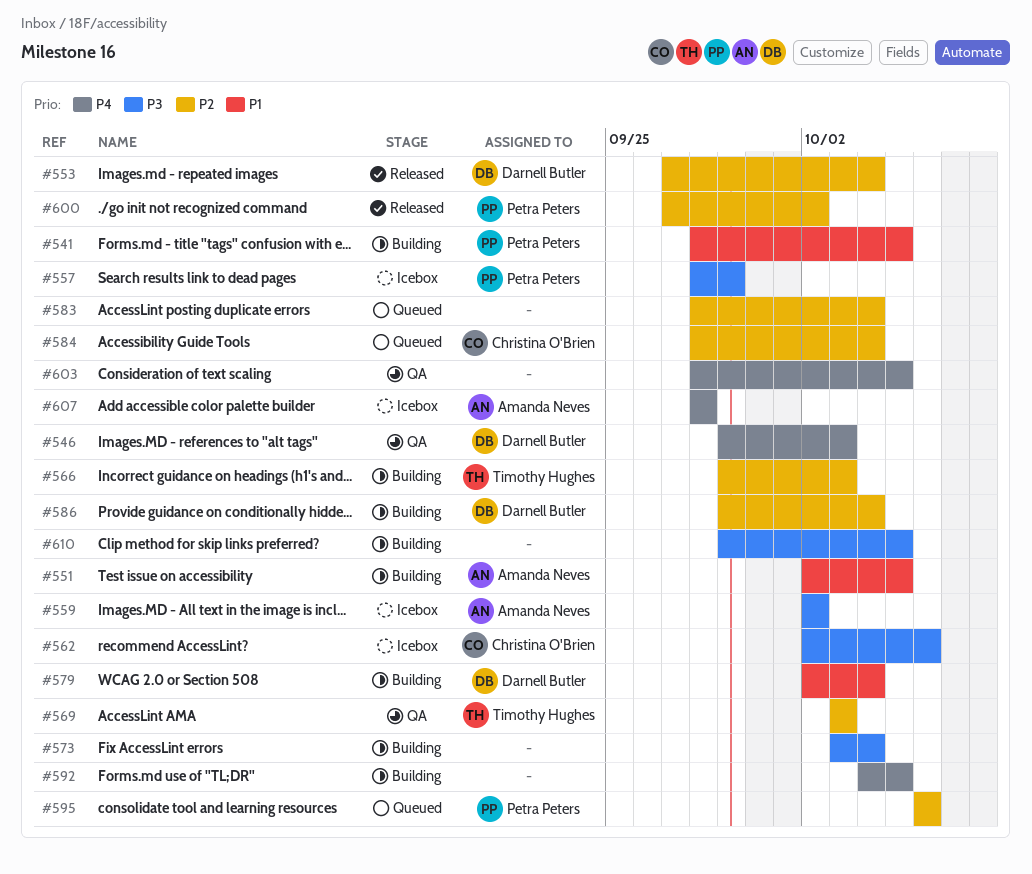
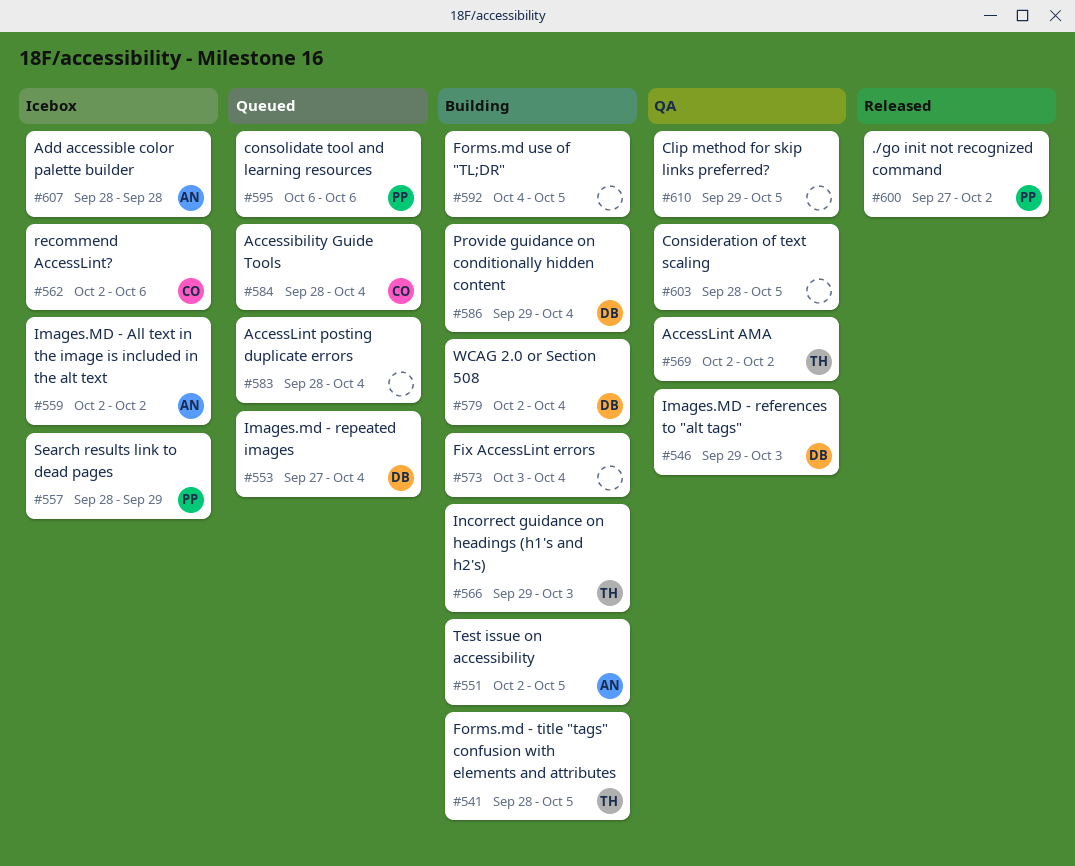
#541, owner: Petra Peters -> Timothy Hughes
#553, status: Released -> Queued
#569, start: Oct 3 -> Oct 2
#569, due: Oct 3 -> Oct 2
#610, status: Building -> QA

